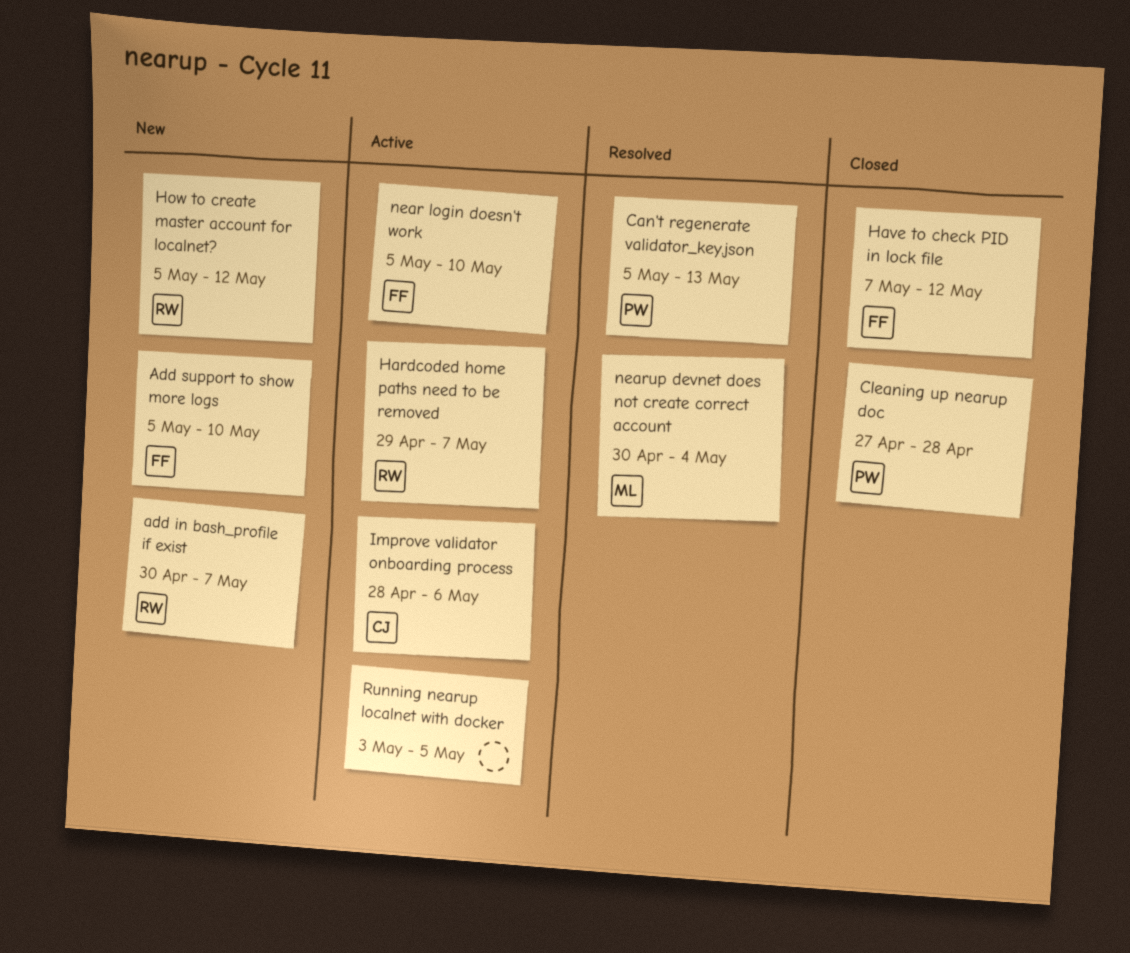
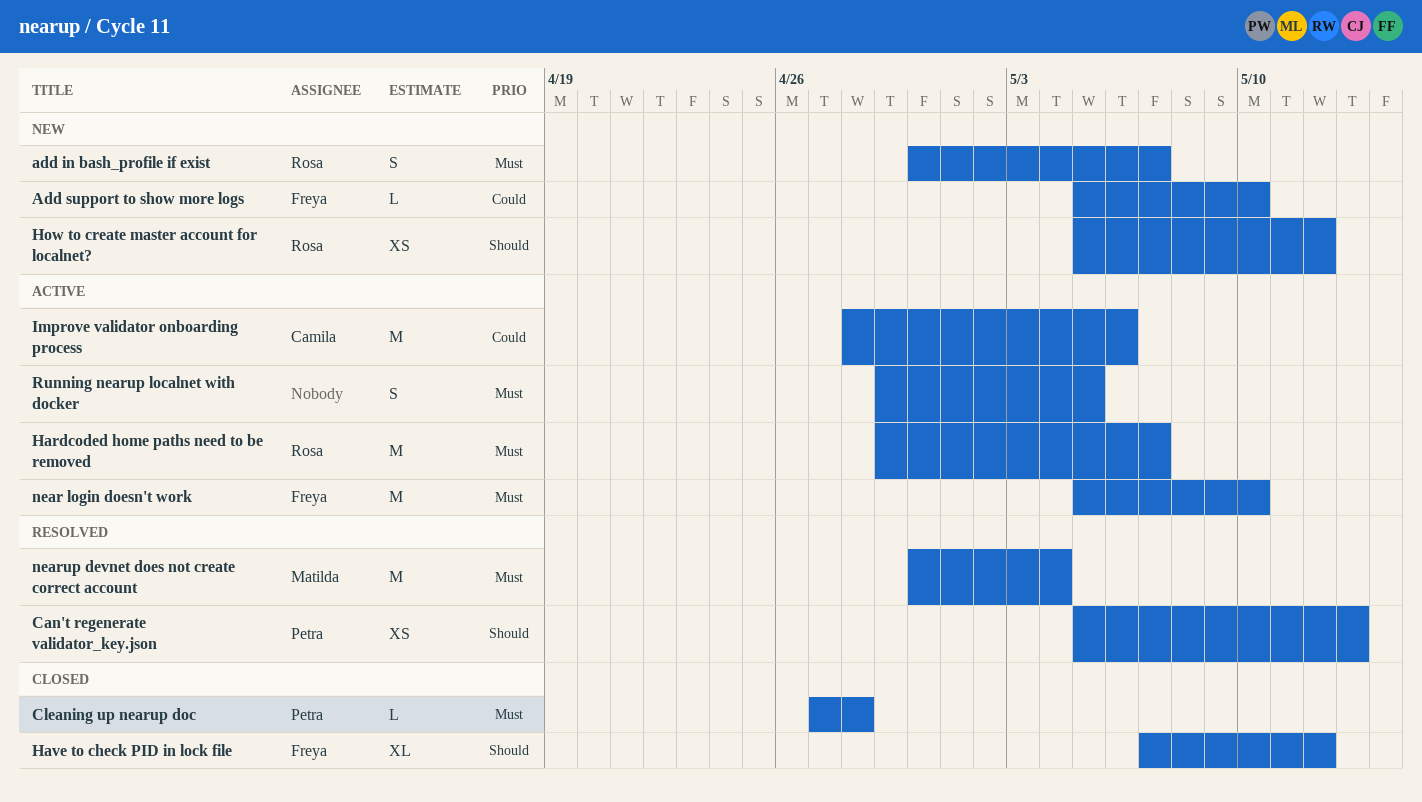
Running nearup localnet with docker, start: May 3 -> Apr 29

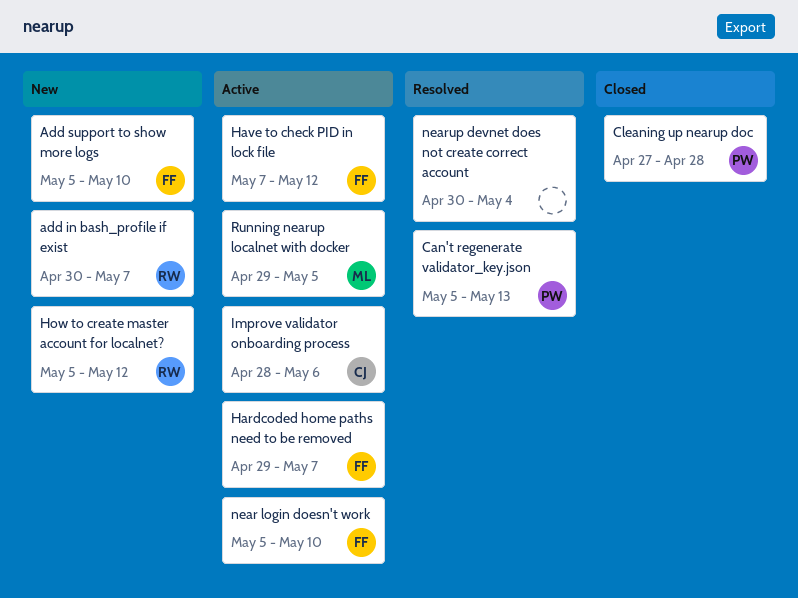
Hardcoded home paths need to be removed, owner: Rosa -> Freya
Have to check PID in lock file, status: Closed -> Active
nearup devnet does not create correct account, owner: Matilda -> none
Running nearup localnet with docker, owner: none -> Matilda

